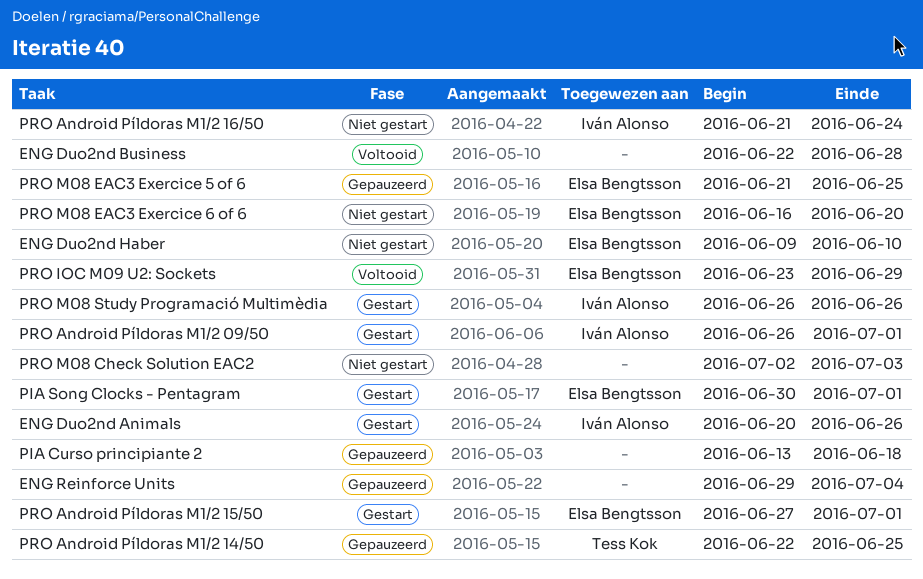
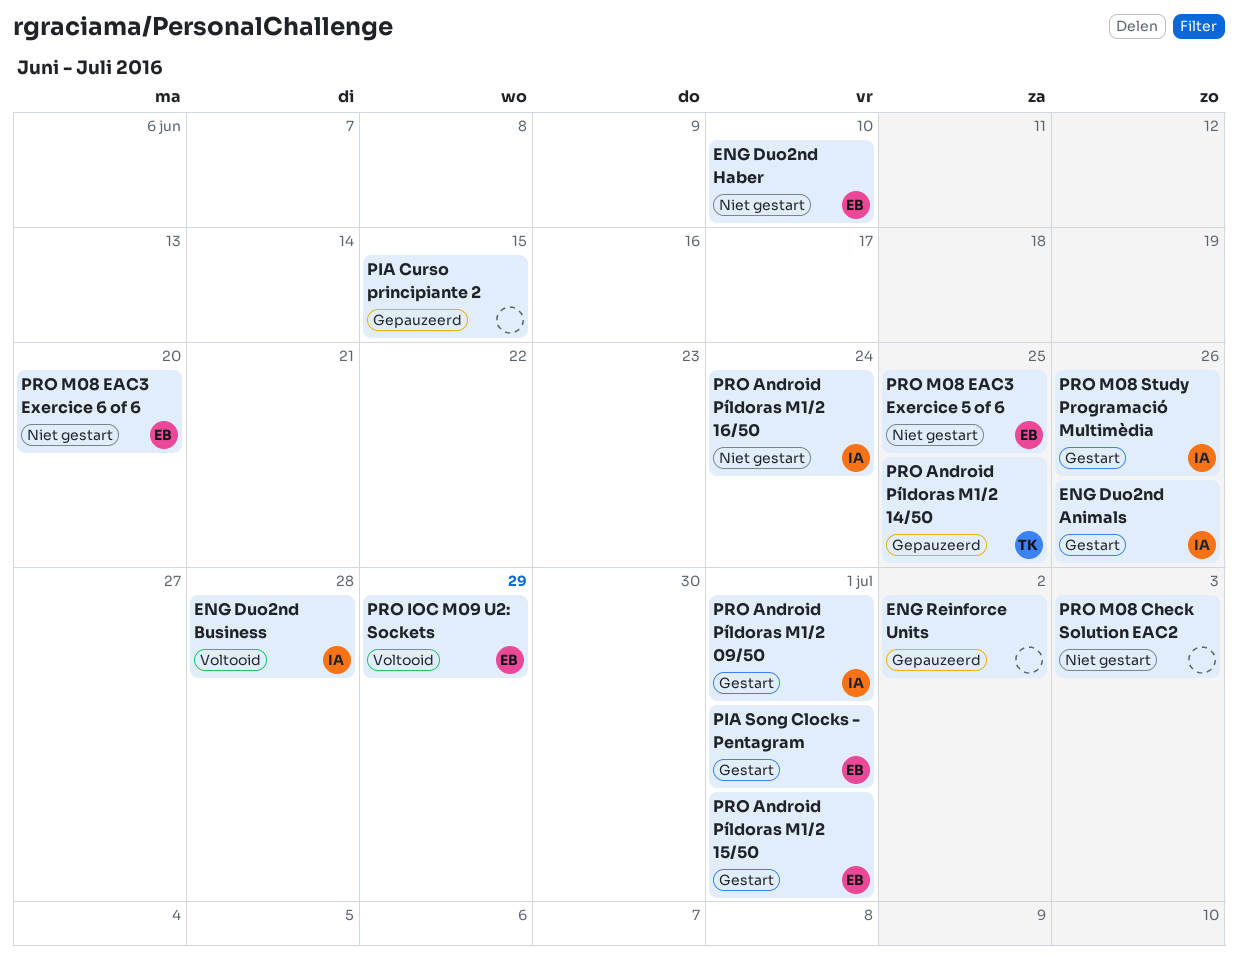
ENG Duo2nd Business, owner: none -> Iván Alonso
ENG Reinforce Units, due: Jul 4 -> Jul 2
PIA Curso principiante 2, due: Jun 18 -> Jun 15
PRO M08 EAC3 Exercice 5 of 6, status: Gepauzeerd -> Niet gestart

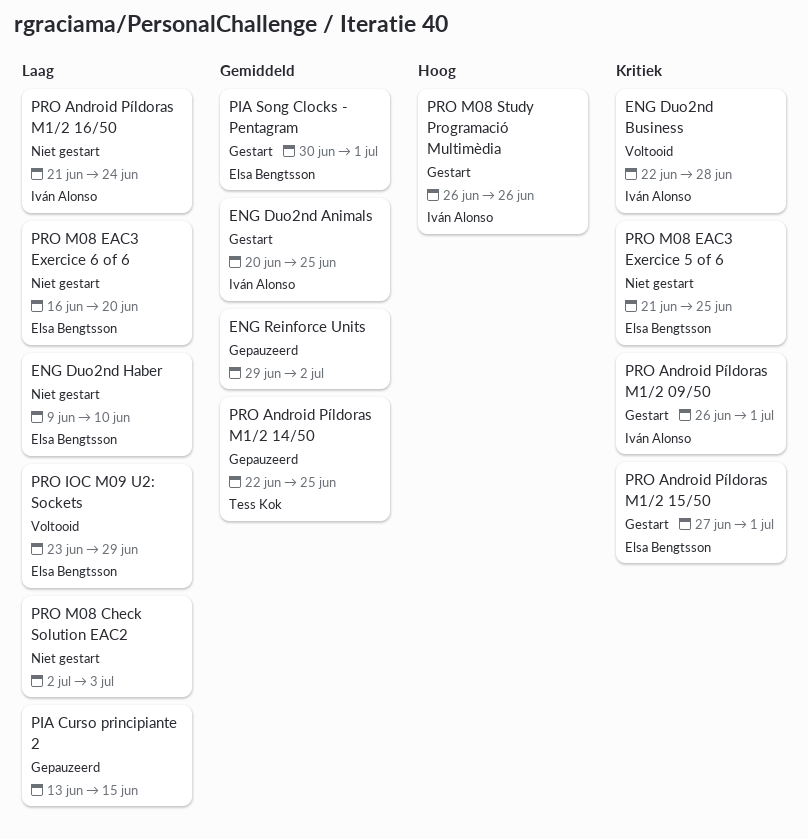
ENG Duo2nd Animals, due: Jun 26 -> Jun 25

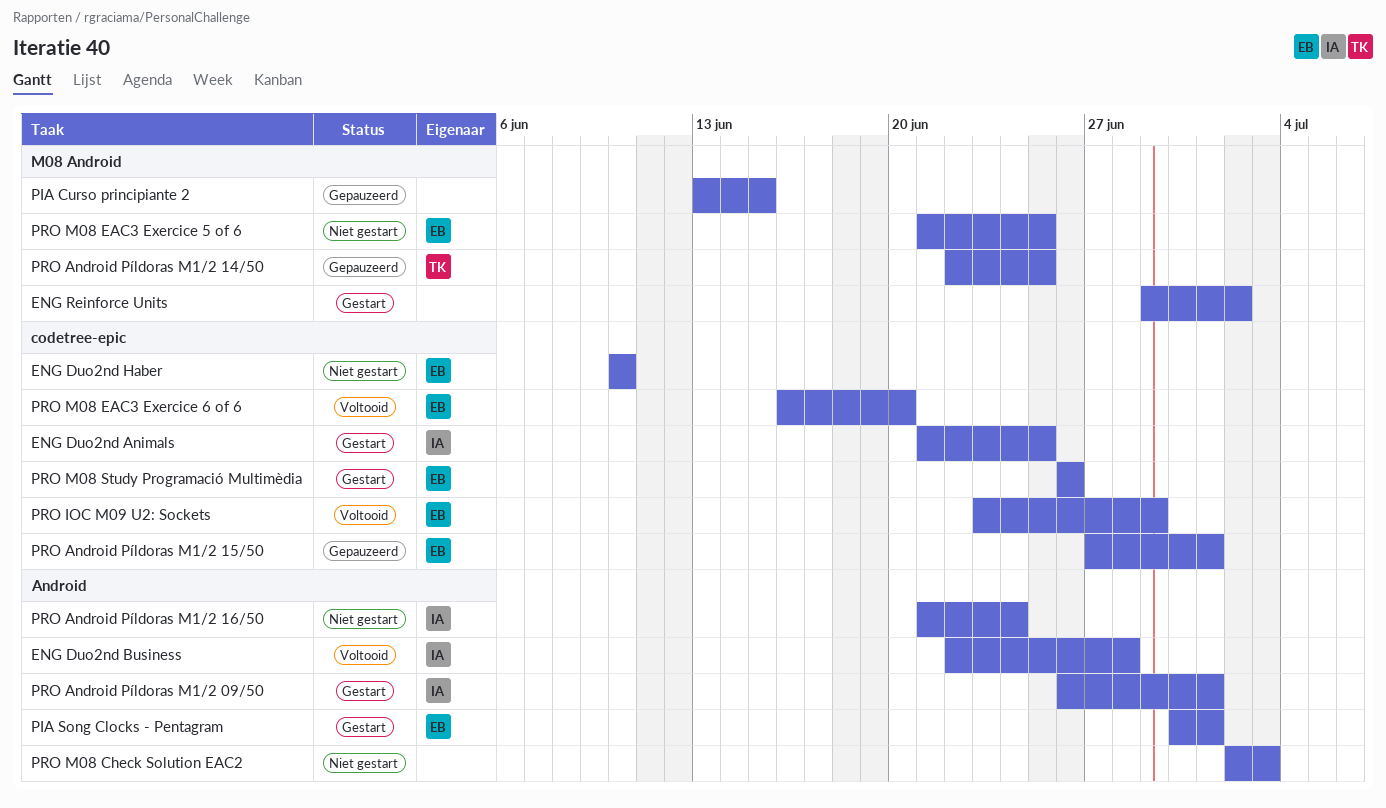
ENG Duo2nd Animals, start: Jun 20 -> Jun 21
ENG Duo2nd Haber, start: Jun 9 -> Jun 10
ENG Reinforce Units, status: Gepauzeerd -> Gestart
PRO Android Píldoras M1/2 15/50, status: Gestart -> Gepauzeerd
PRO M08 EAC3 Exercice 6 of 6, status: Niet gestart -> Voltooid
PRO M08 Study Programació Multimèdia, owner: Iván Alonso -> Elsa Bengtsson

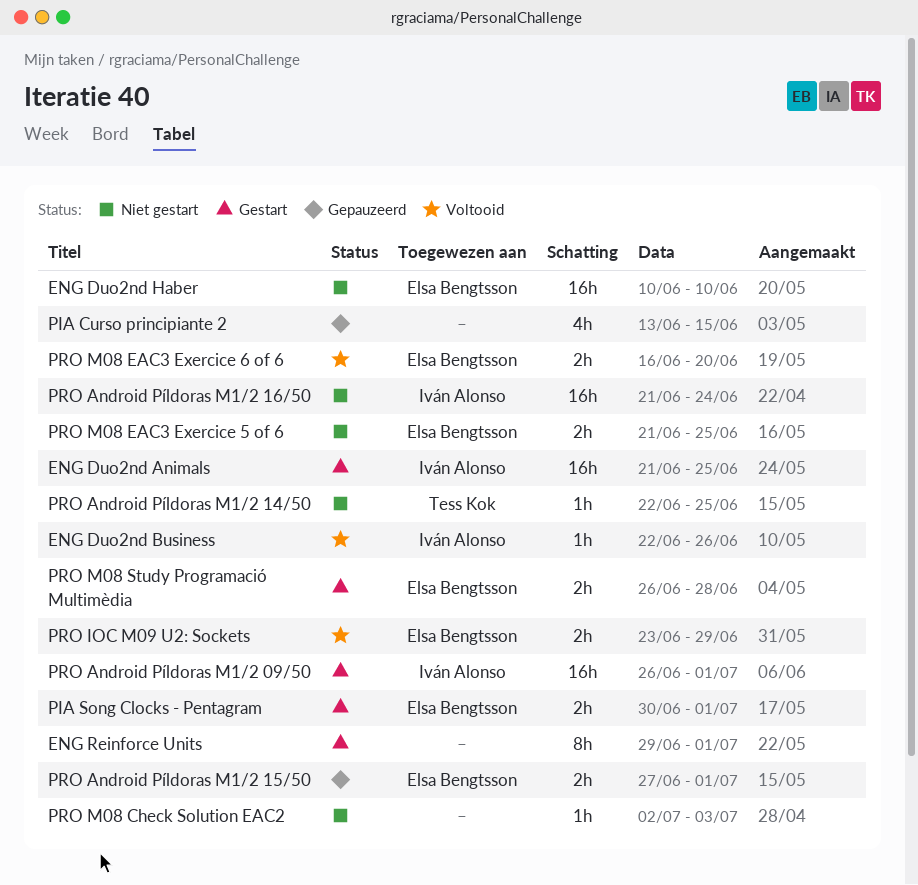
ENG Duo2nd Business, due: Jun 28 -> Jun 26
ENG Reinforce Units, due: Jul 2 -> Jul 1
PRO Android Píldoras M1/2 14/50, status: Gepauzeerd -> Niet gestart
PRO M08 Study Programació Multimèdia, due: Jun 26 -> Jun 28

